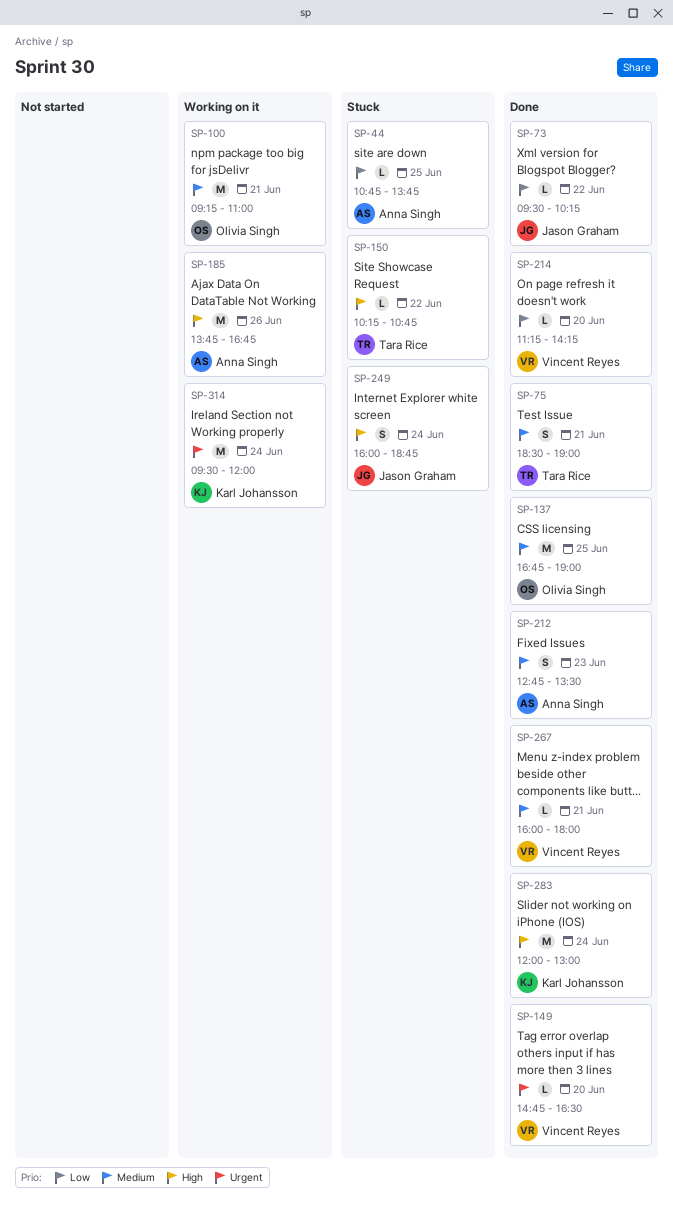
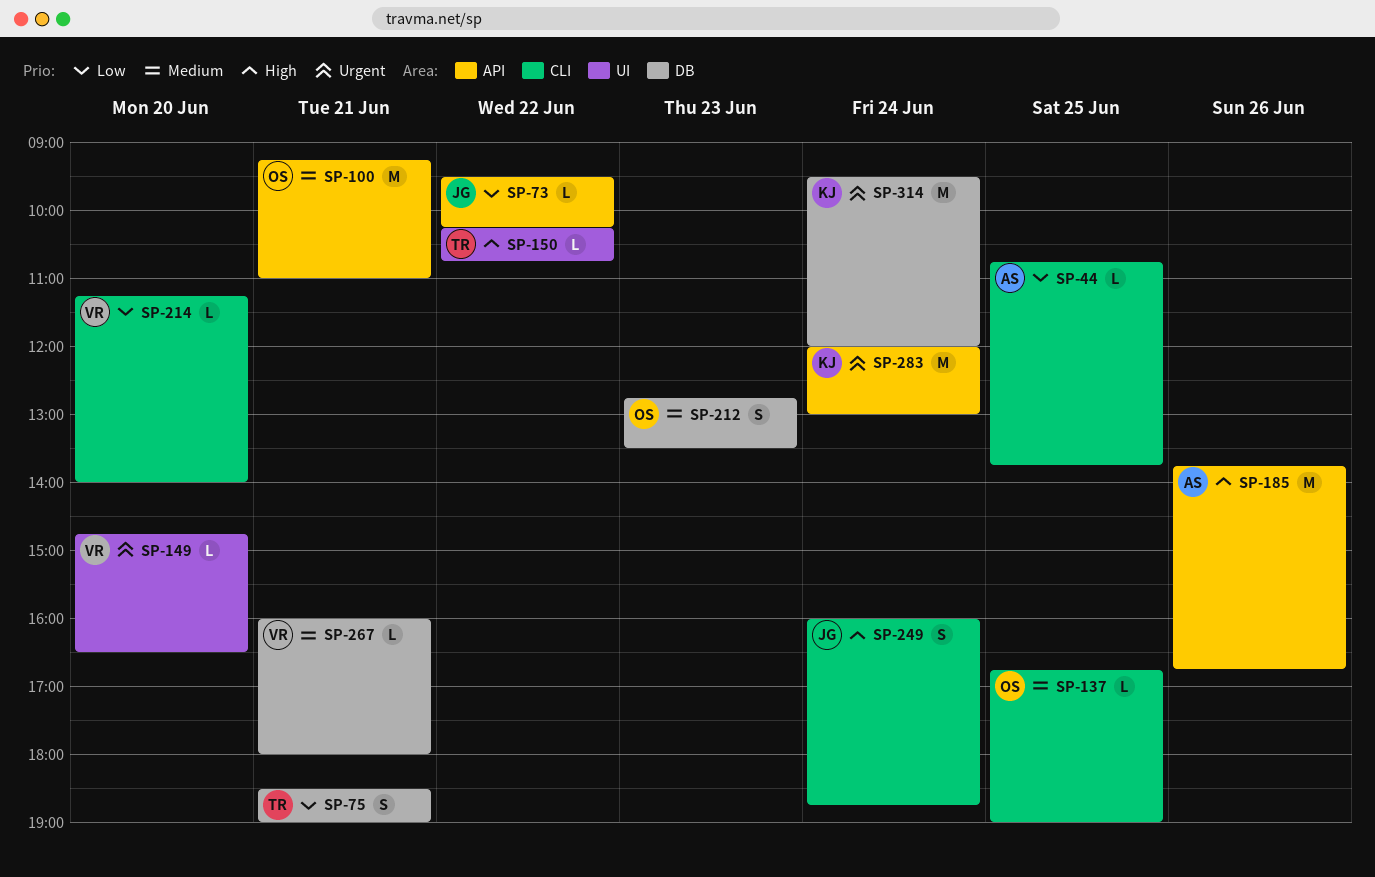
SP-75, priority: Medium -> Low
SP-137, estimate: M -> L
SP-212, owner: Anna Singh -> Olivia Singh
SP-214, ends: 14:15 -> 14:00
SP-283, priority: High -> Urgent

